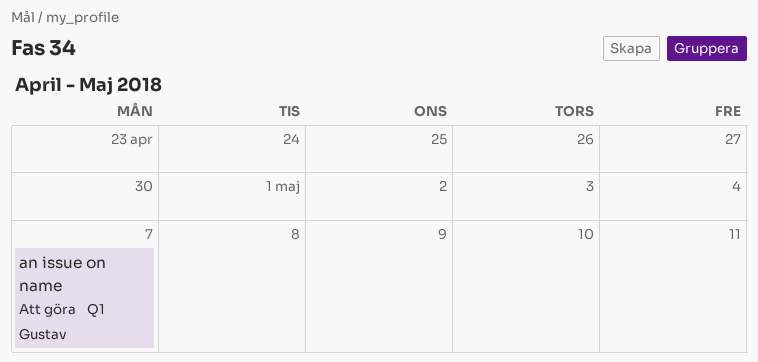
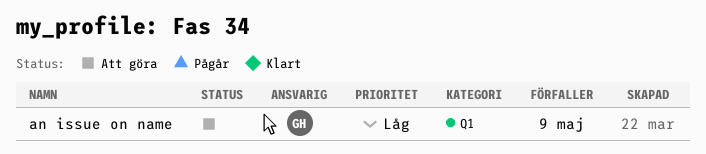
an issue on name, due: May 7 -> May 9

